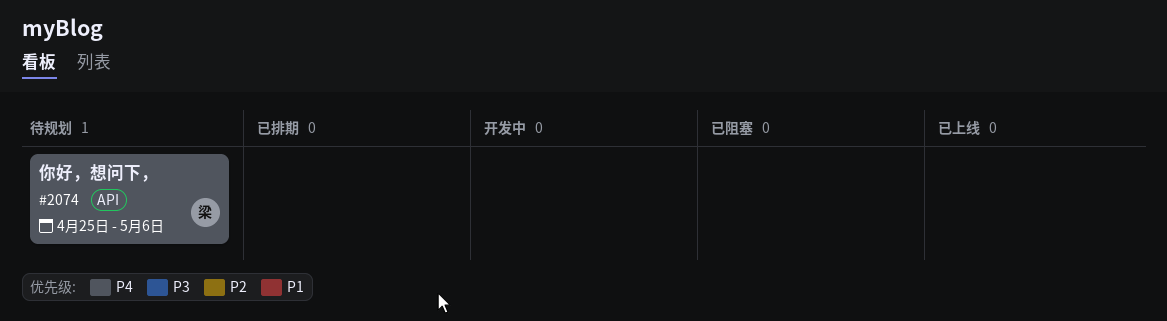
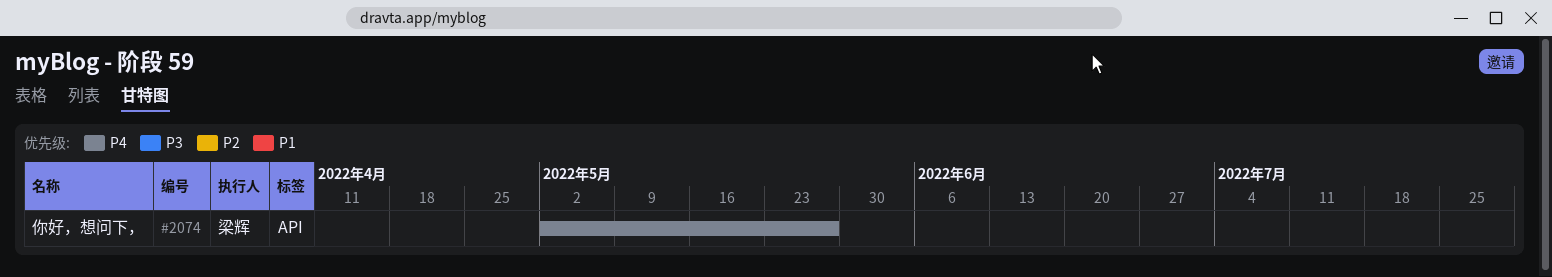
#2074, start: Apr 25 -> May 2
#2074, due: May 6 -> May 27

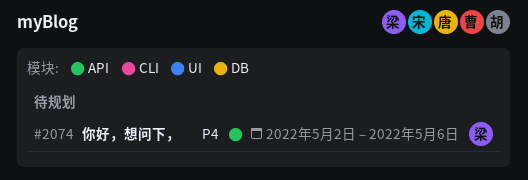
#2074, due: May 27 -> May 6

